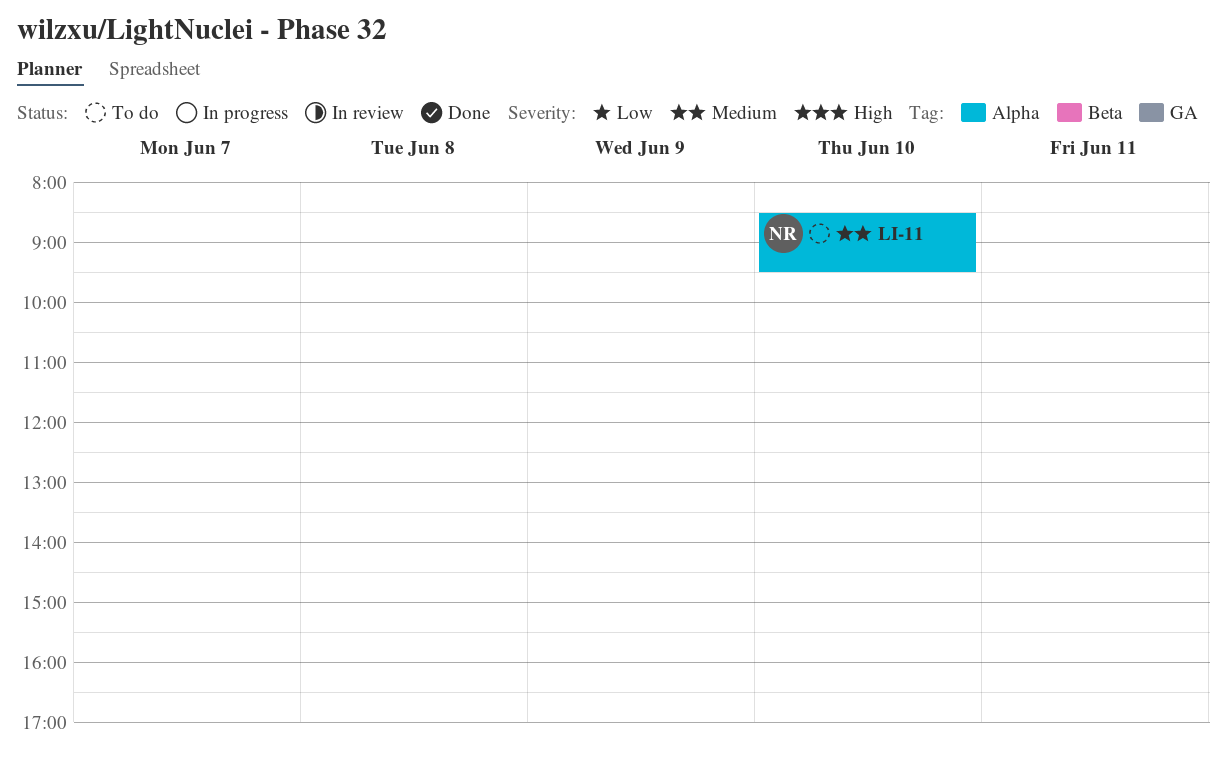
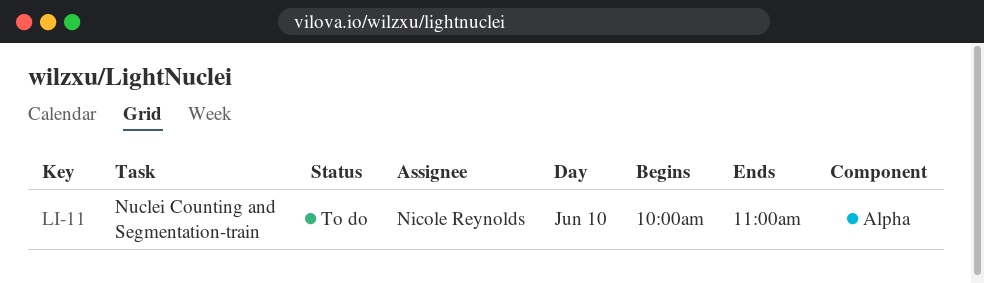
LI-11, begins: 08:30 -> 10:00
LI-11, ends: 09:30 -> 11:00

